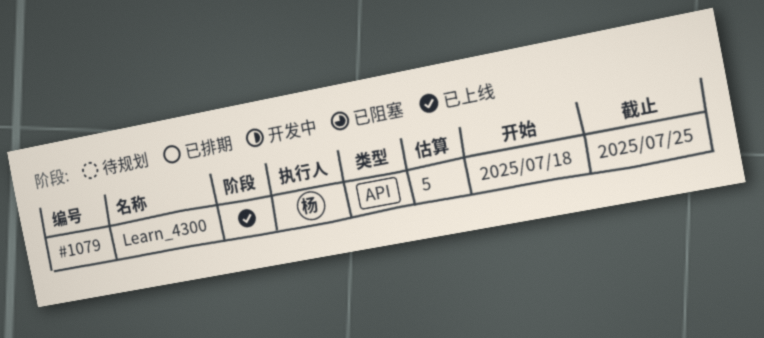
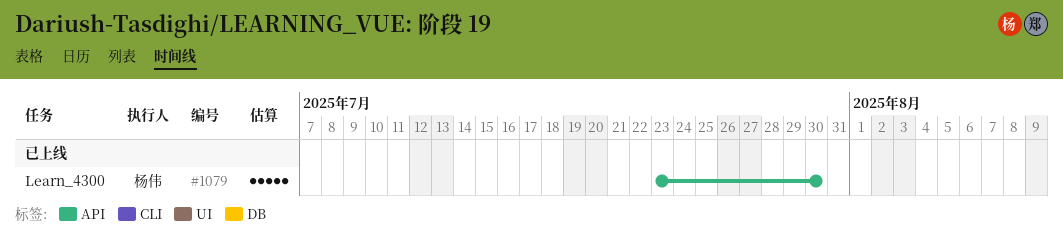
#1079, start: Jul 18 -> Jul 23
#1079, due: Jul 25 -> Jul 30

